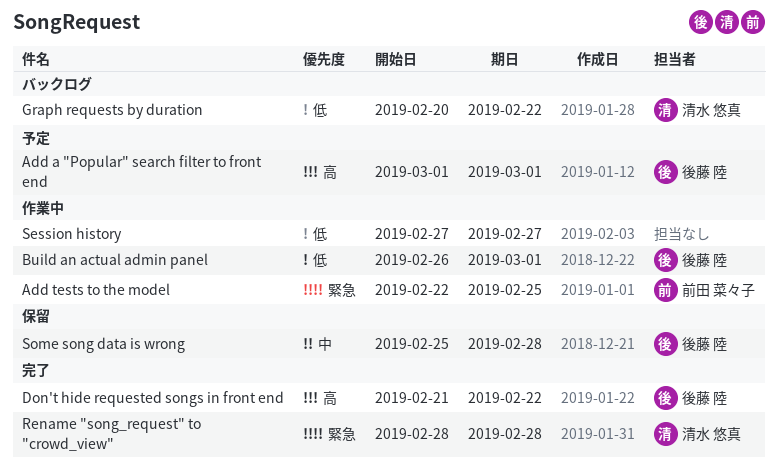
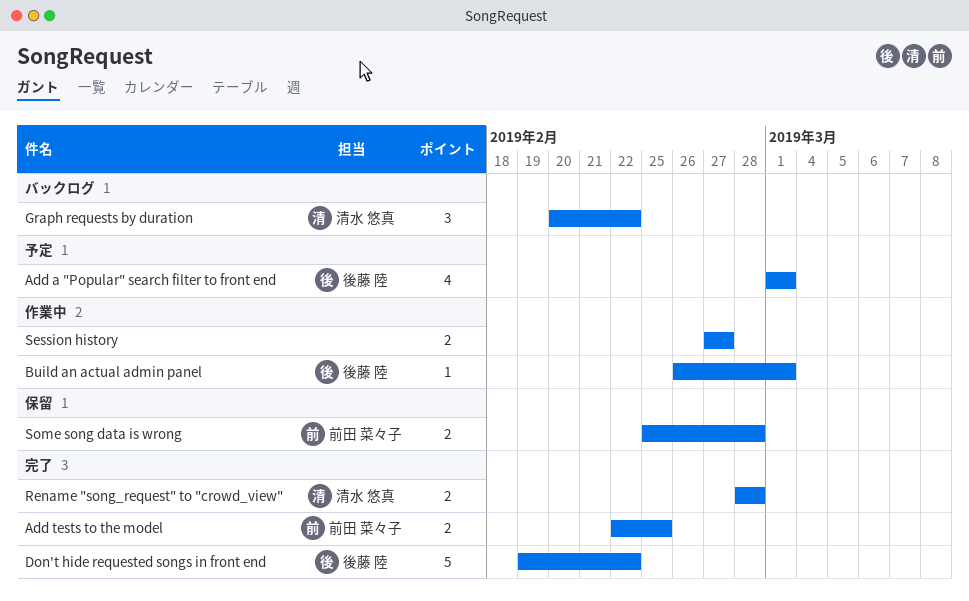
Add tests to the model, status: 作業中 -> 完了
Don't hide requested songs in front end, start: Feb 21 -> Feb 19
Some song data is wrong, owner: 後藤 陸 -> 前田 菜々子

